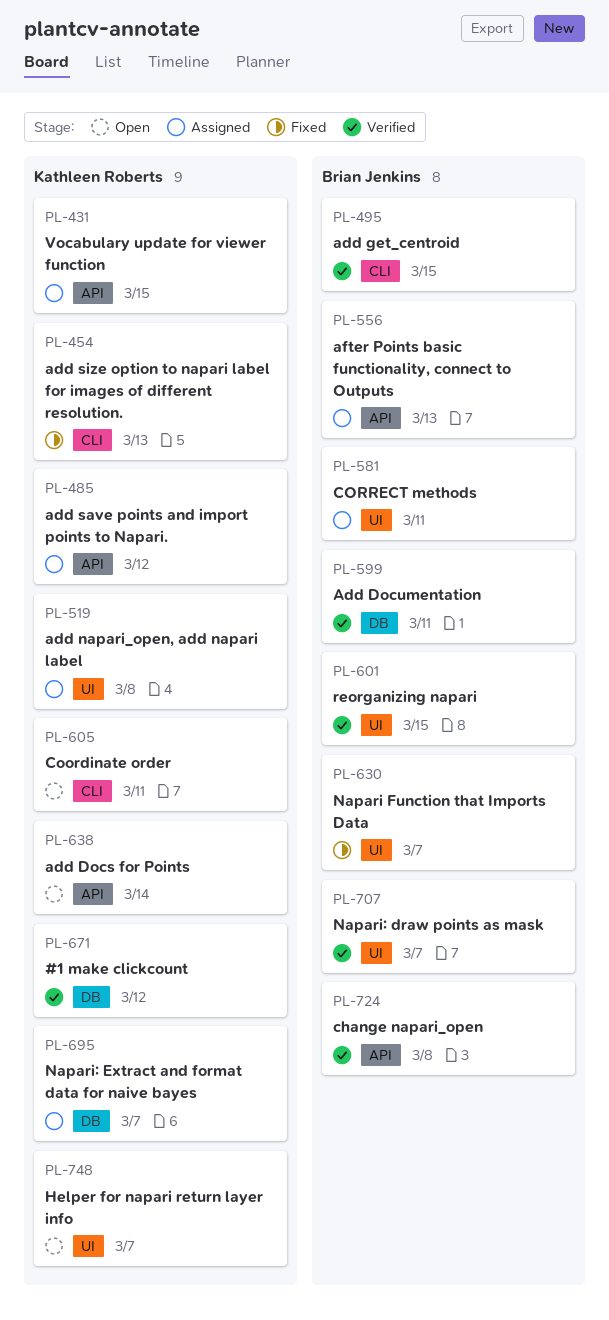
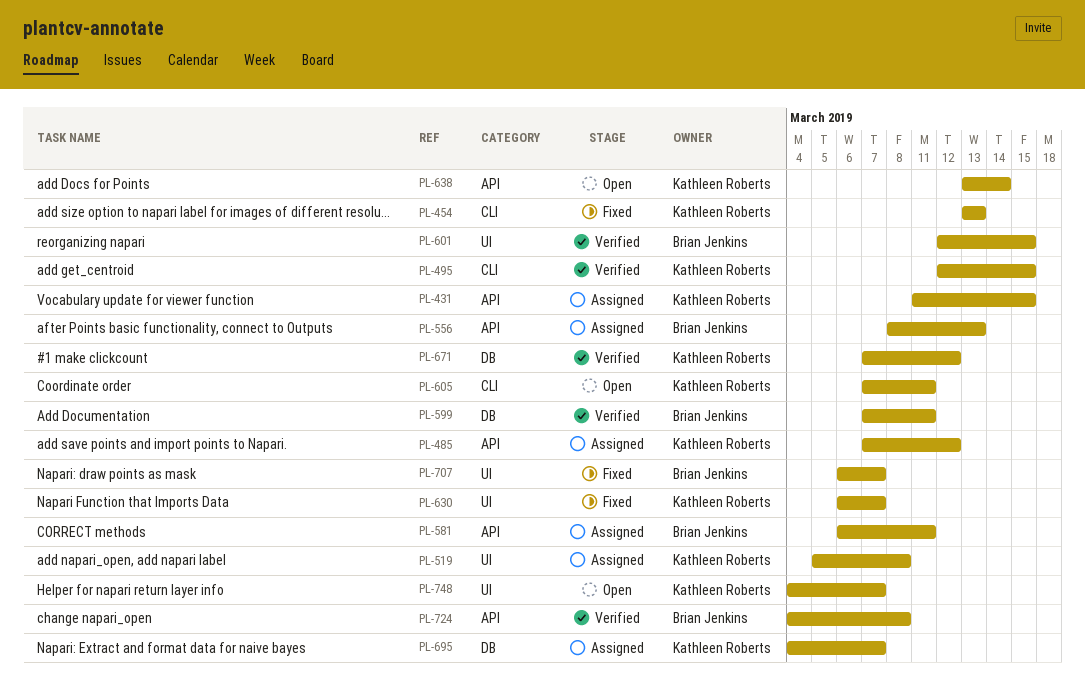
PL-495, owner: Brian Jenkins -> Kathleen Roberts
PL-581, label: UI -> API
PL-630, owner: Brian Jenkins -> Kathleen Roberts
PL-707, status: Verified -> Fixed

